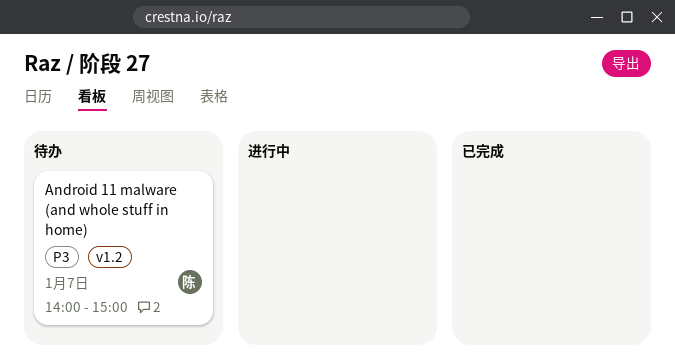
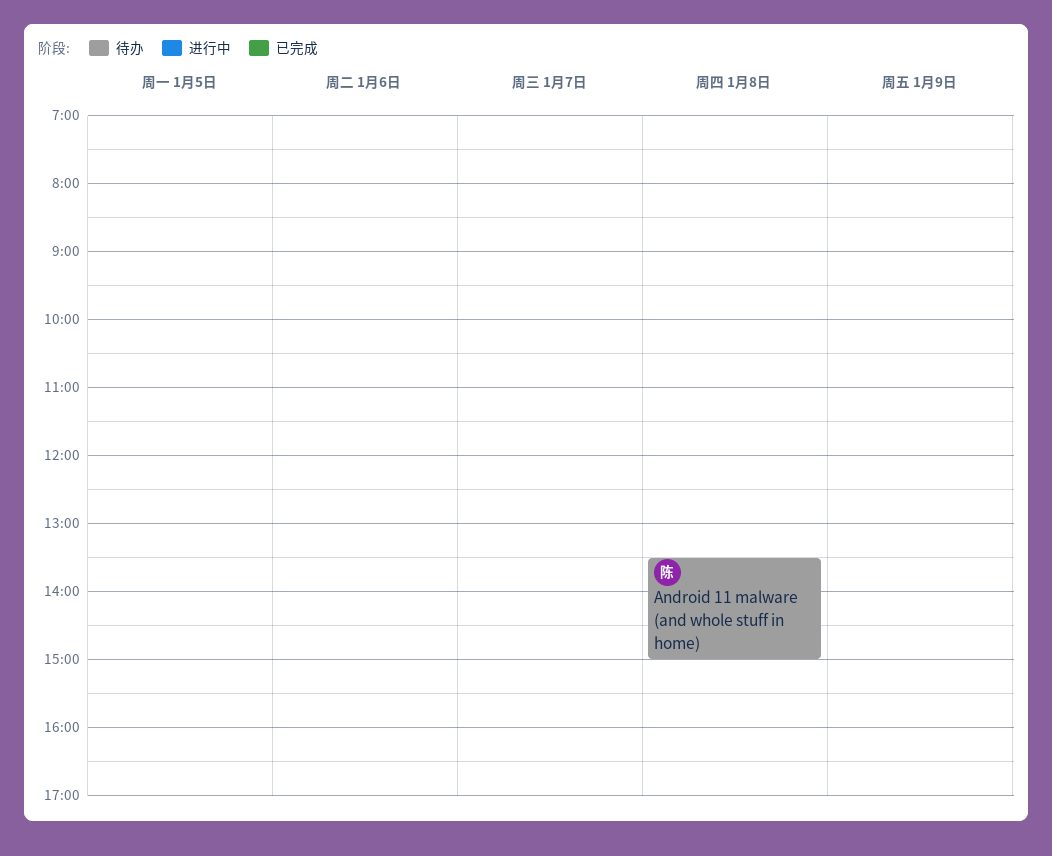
Android 11 malware (and whole stuff in home), day: Jan 7 -> Jan 8
Android 11 malware (and whole stuff in home), begins: 14:00 -> 13:30

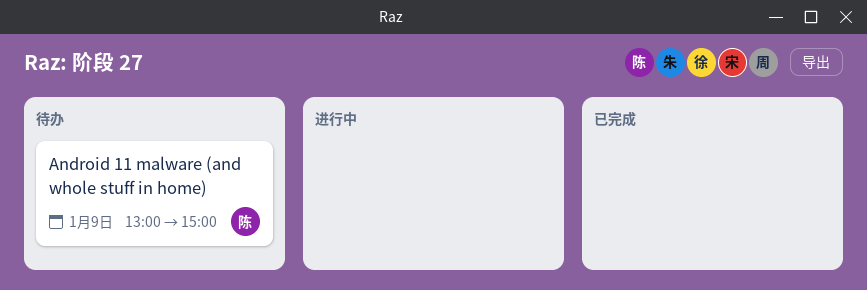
Android 11 malware (and whole stuff in home), day: Jan 8 -> Jan 9
Android 11 malware (and whole stuff in home), begins: 13:30 -> 13:00

